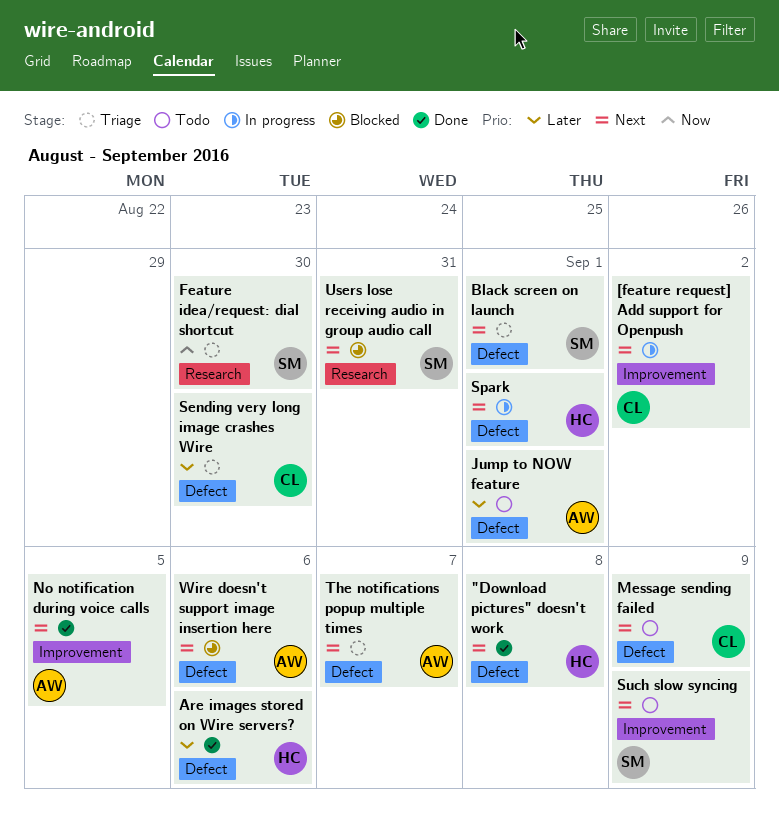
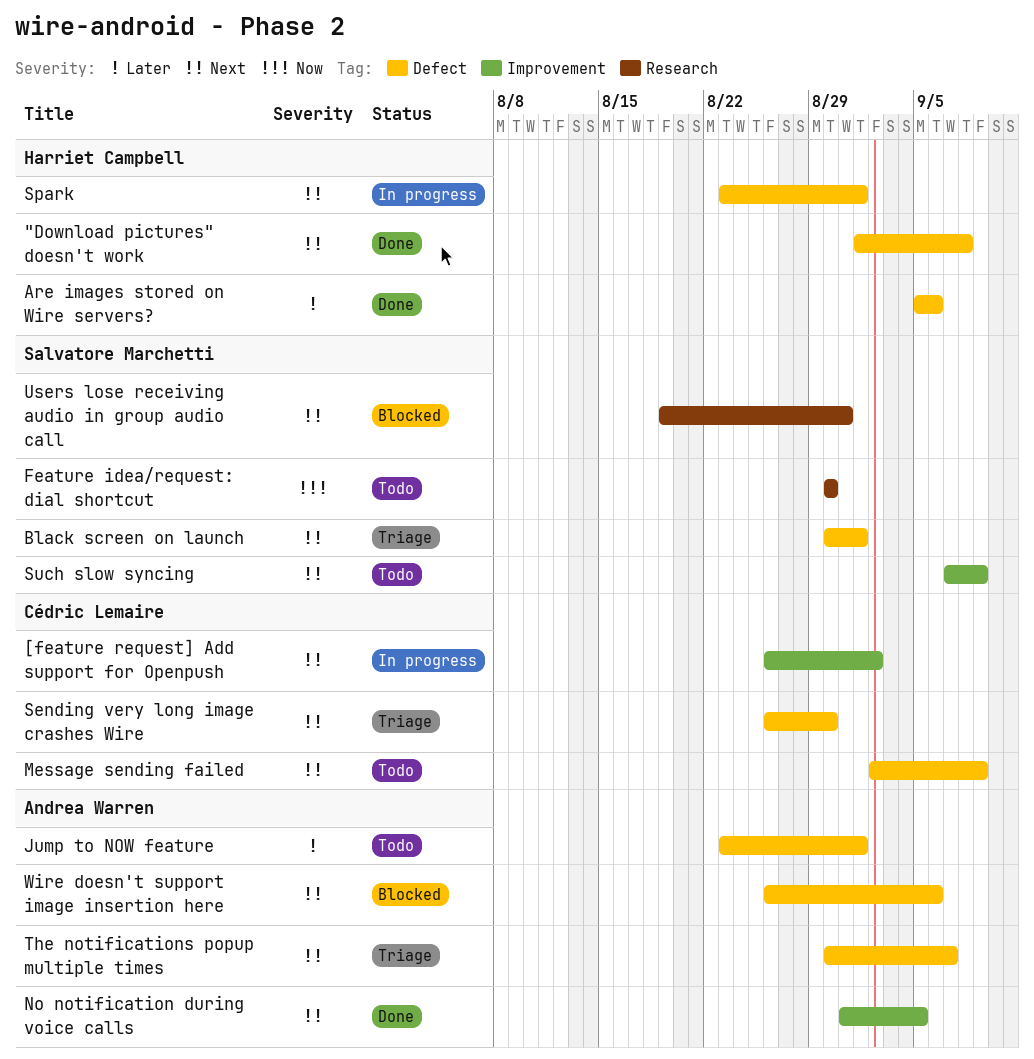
Feature idea/request: dial shortcut, status: Triage -> Todo
Sending very long image crashes Wire, priority: Later -> Next

